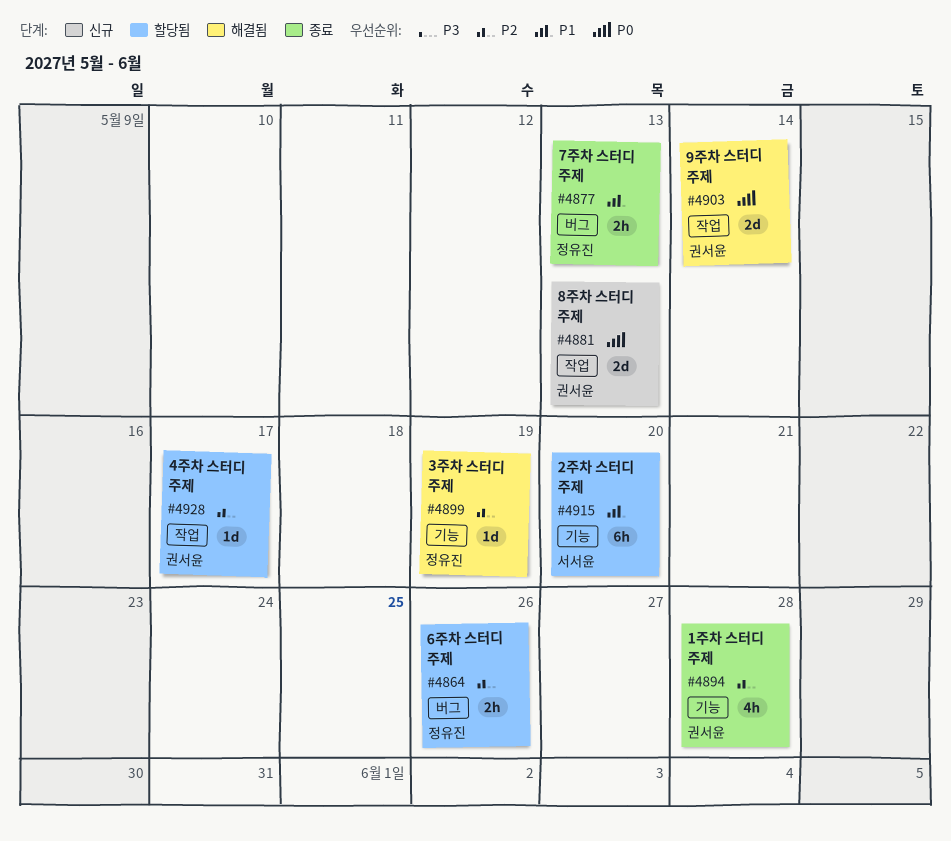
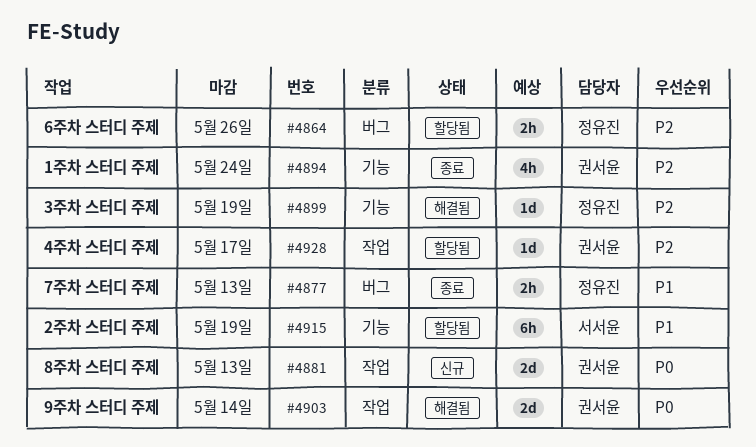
#4894, due: May 28 -> May 24
#4915, due: May 20 -> May 19

